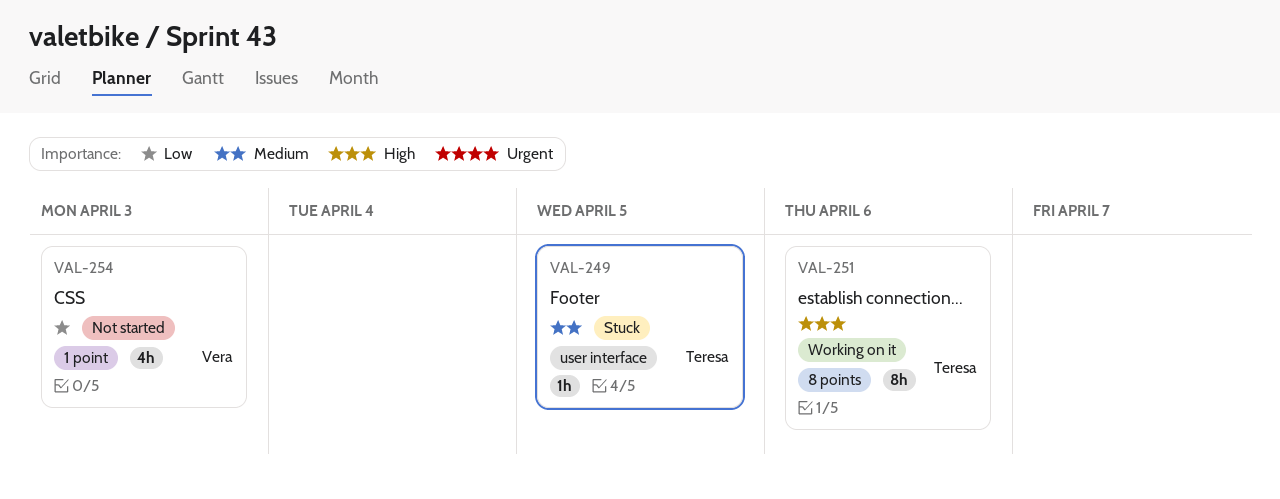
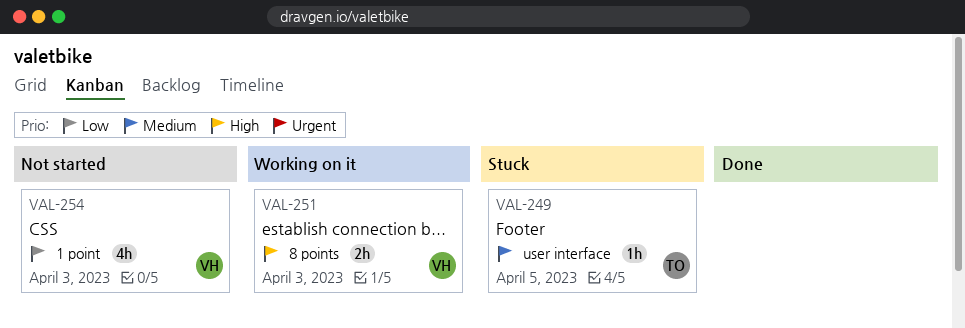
VAL-251, owner: Teresa -> Vera
VAL-251, estimate: 8h -> 2h
VAL-251, due: Apr 6 -> Apr 3

